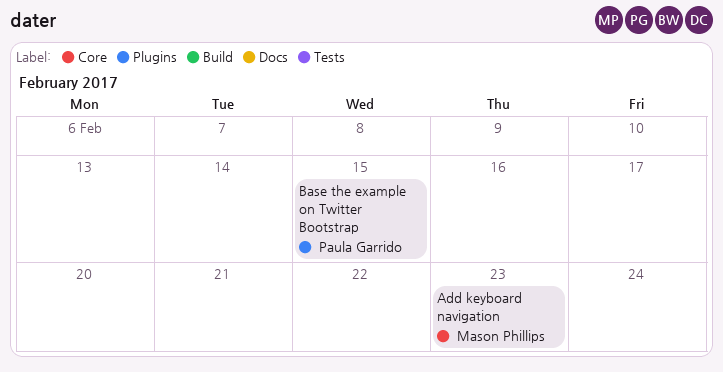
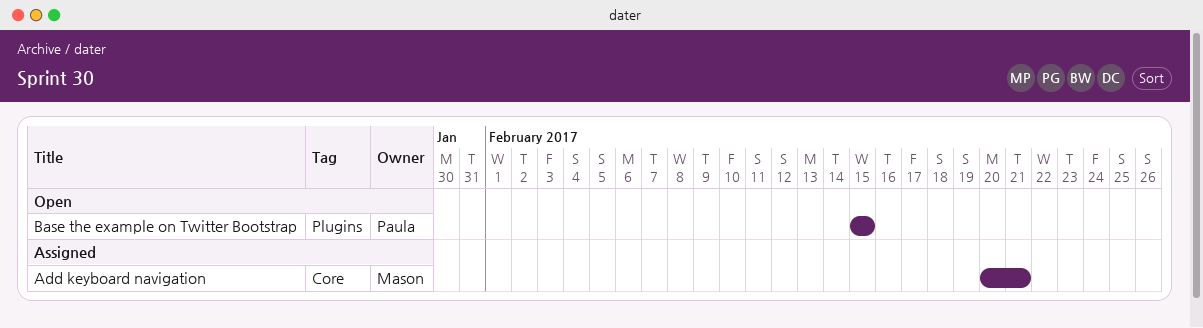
Add keyboard navigation, due: Feb 23 -> Feb 21

